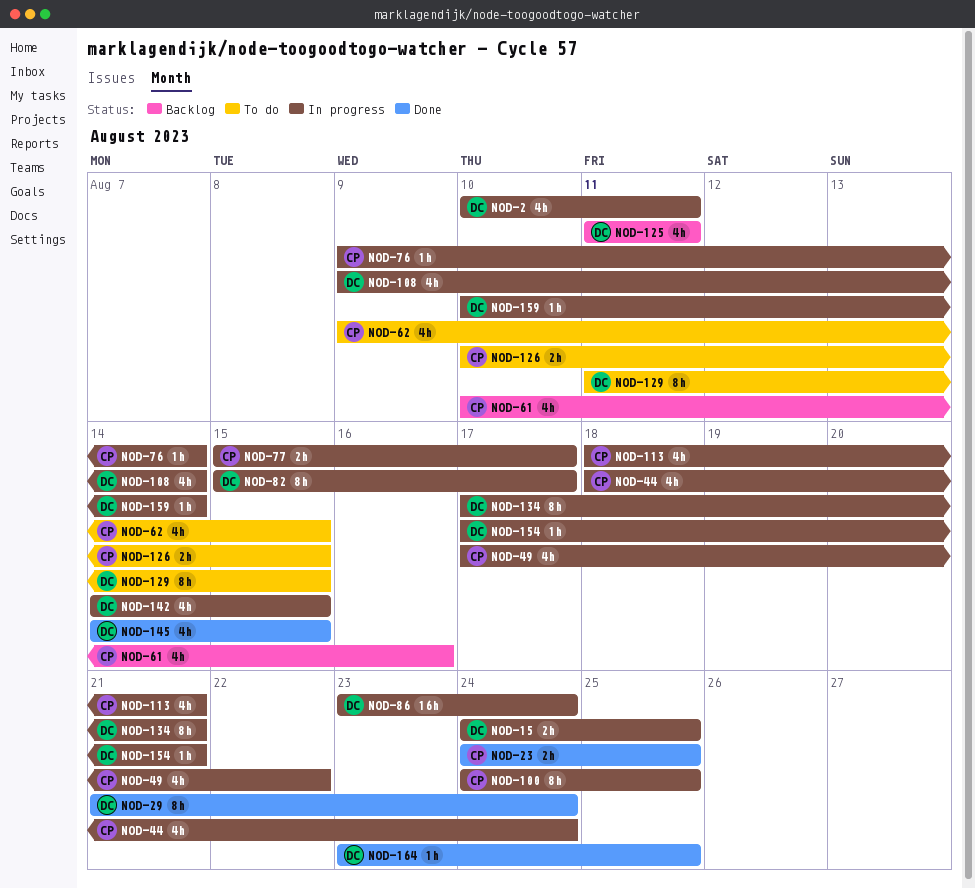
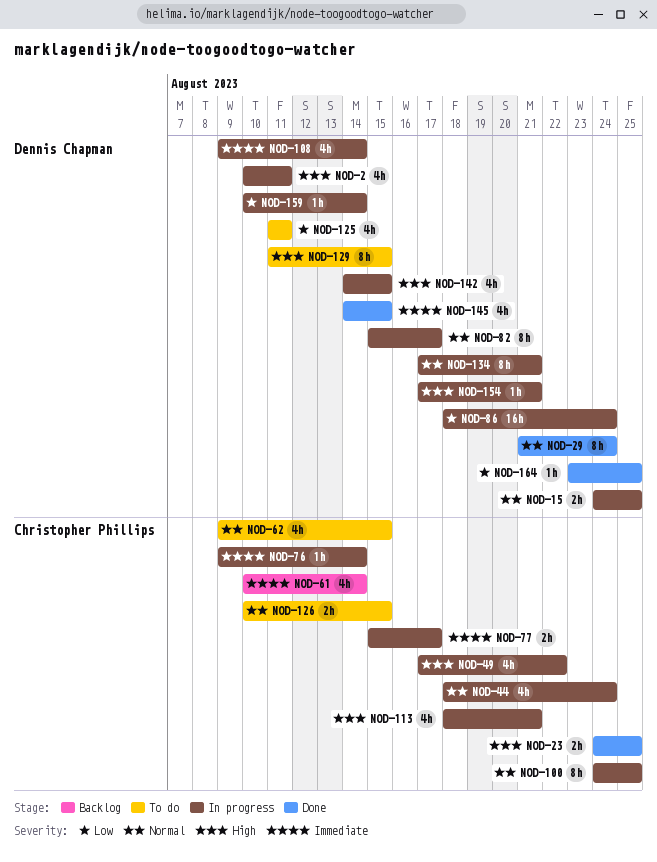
NOD-61, due: Aug 16 -> Aug 14
NOD-86, start: Aug 23 -> Aug 18
NOD-125, status: Backlog -> To do

